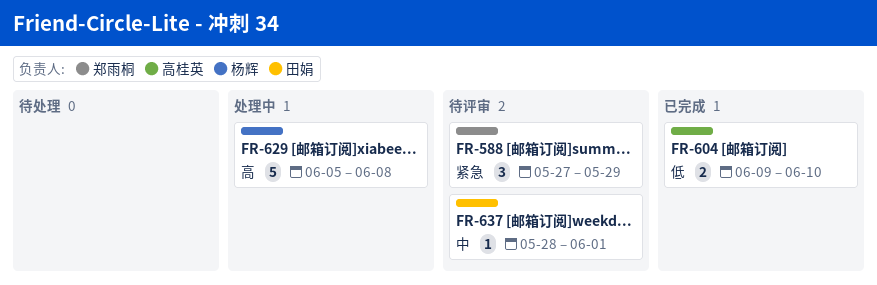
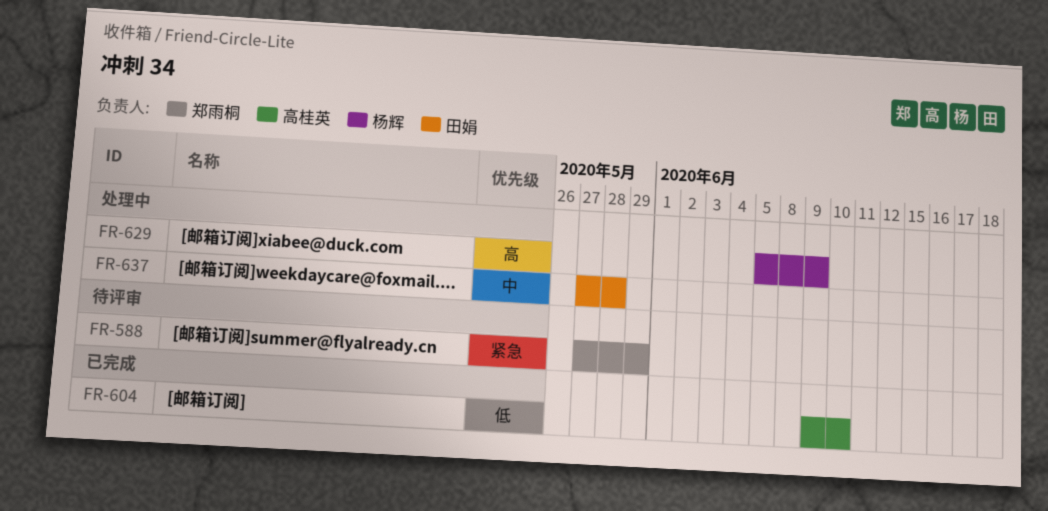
FR-629, due: Jun 8 -> Jun 9
FR-637, status: 待评审 -> 处理中
FR-637, start: May 28 -> May 27
FR-637, due: Jun 1 -> May 28

